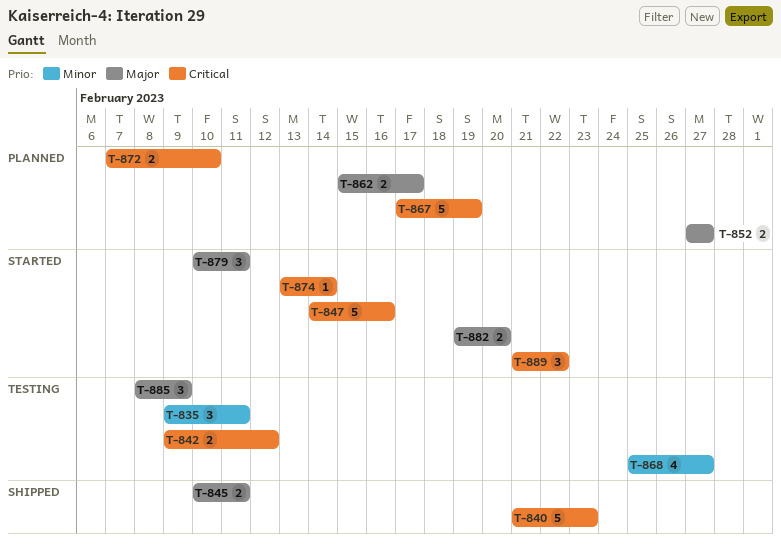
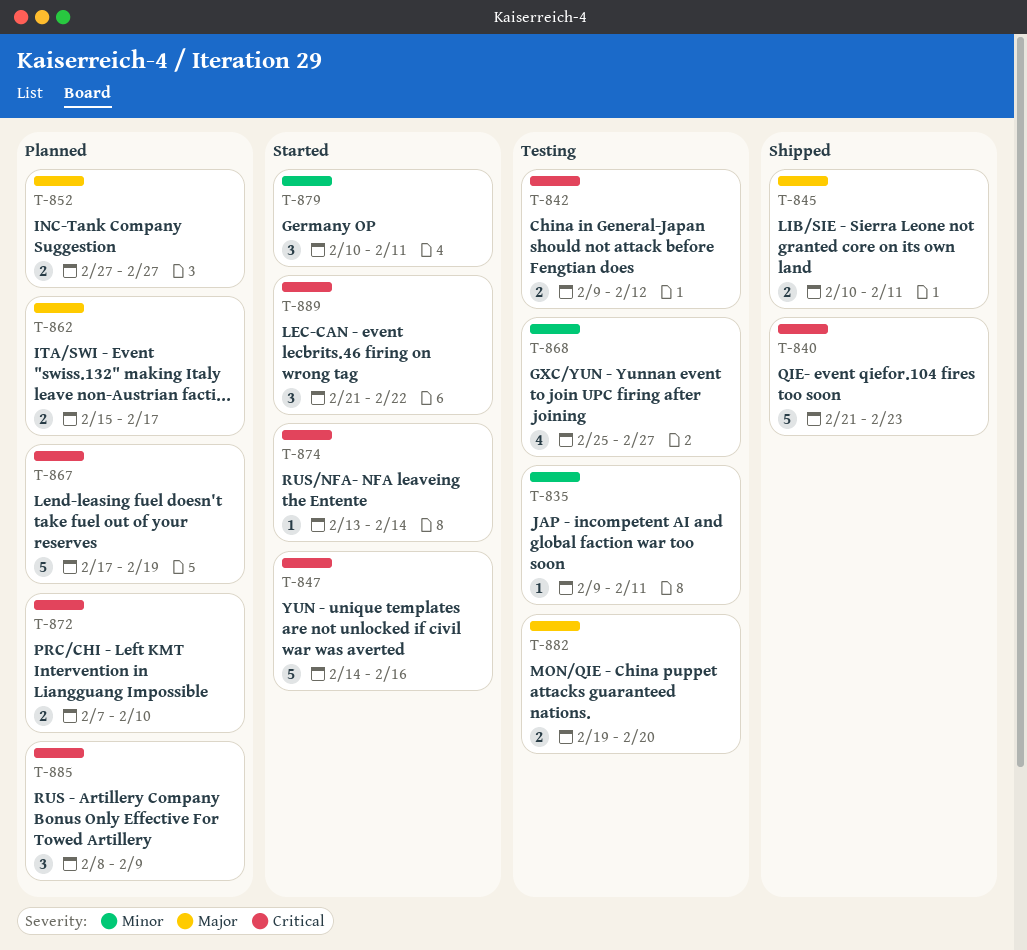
T-835, estimate: 3 -> 1
T-879, priority: Major -> Minor
T-882, status: Started -> Testing
T-885, status: Testing -> Planned
T-885, priority: Major -> Critical

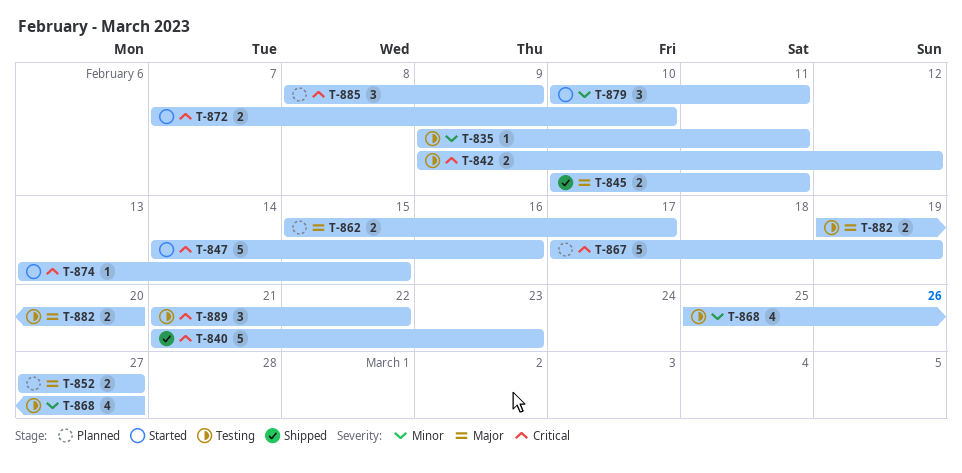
T-872, status: Planned -> Started
T-874, due: Feb 14 -> Feb 15
T-889, status: Started -> Testing

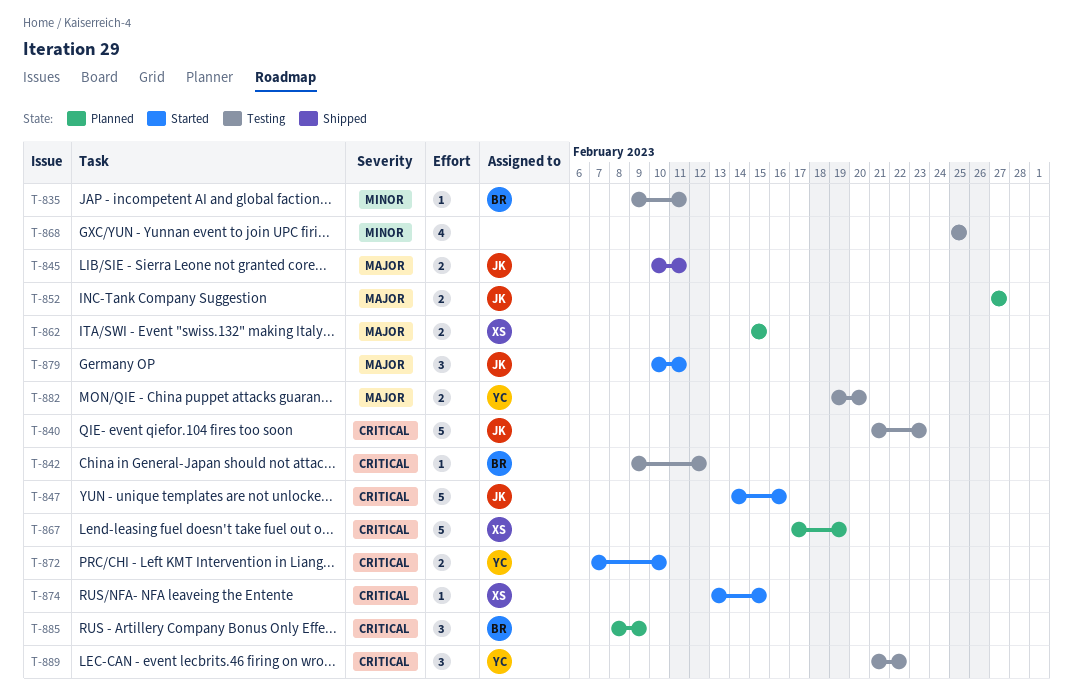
T-840, status: Shipped -> Testing
T-842, estimate: 2 -> 1
T-862, due: Feb 17 -> Feb 15
T-868, due: Feb 27 -> Feb 25
T-879, priority: Minor -> Major

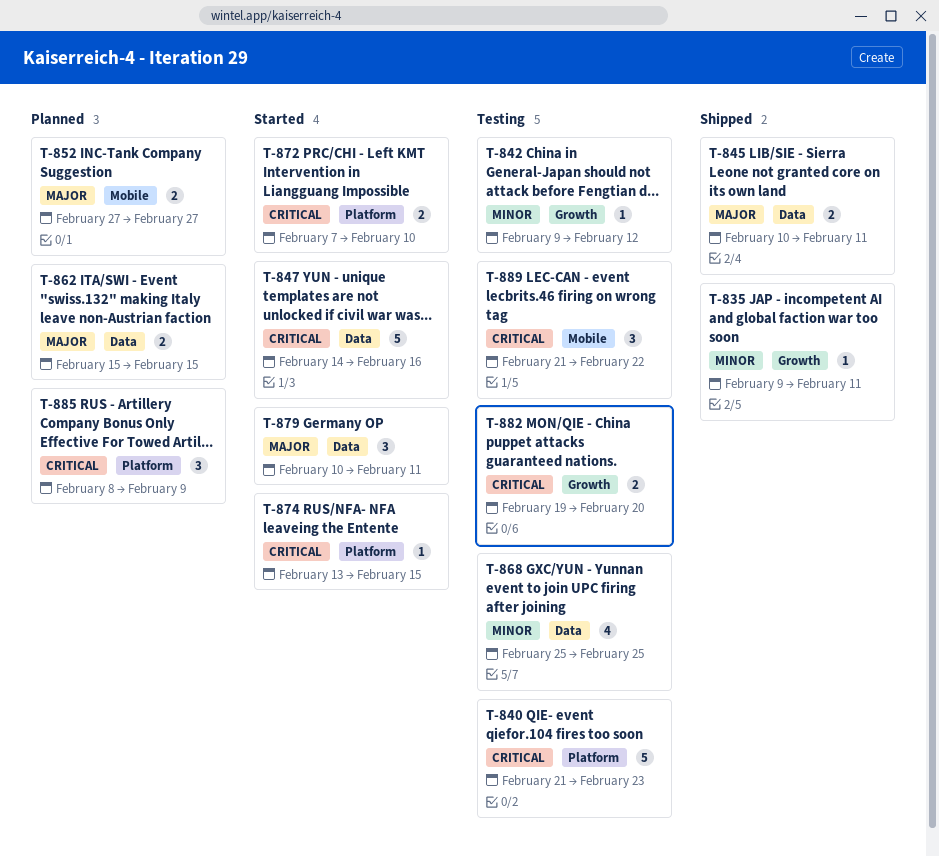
T-835, status: Testing -> Shipped
T-842, priority: Critical -> Minor
T-867: present -> none
T-882, priority: Major -> Critical

